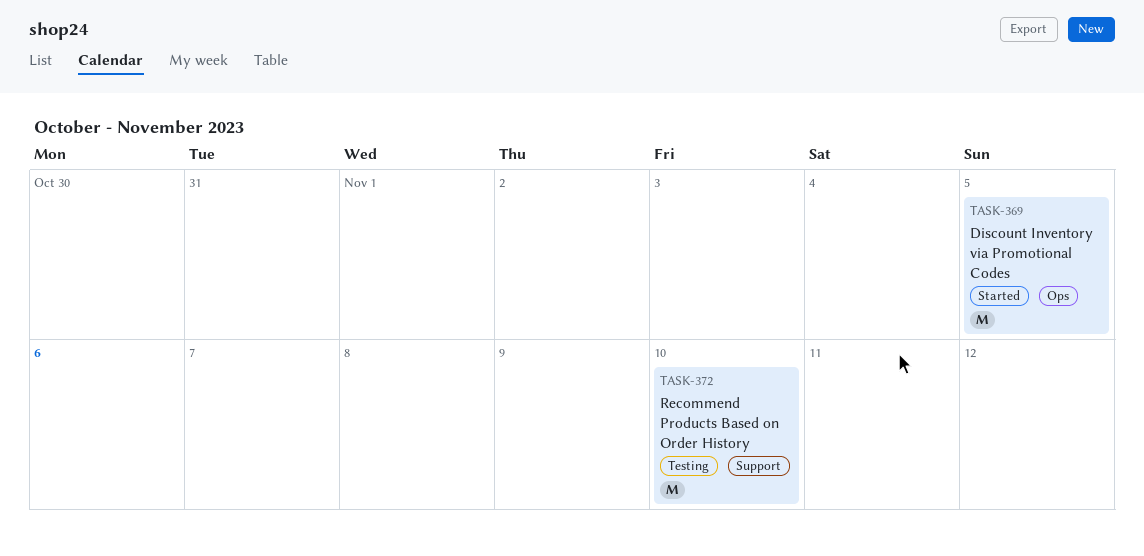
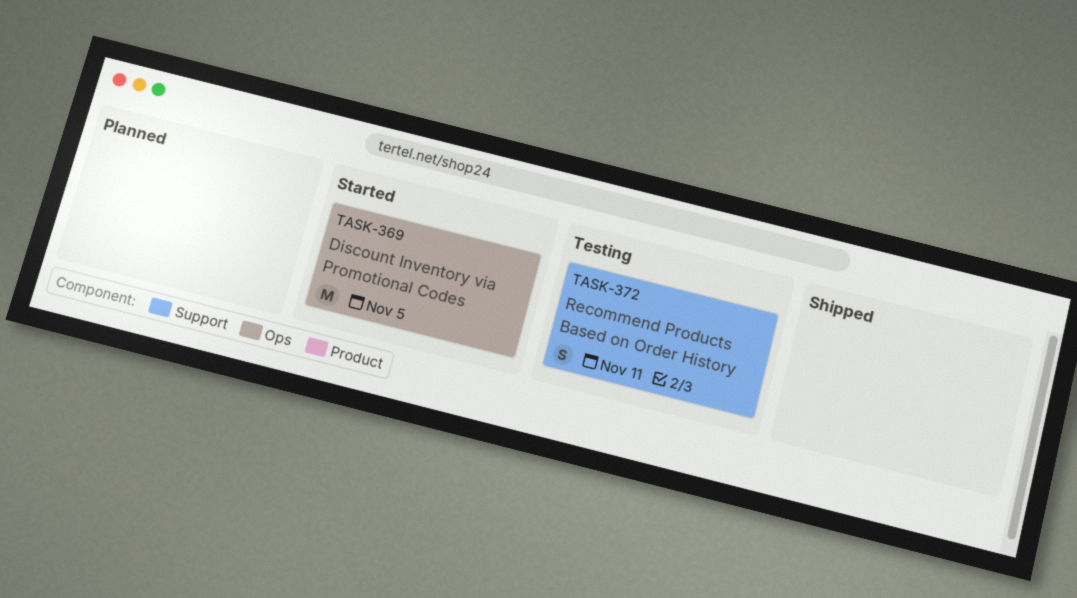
TASK-372, estimate: M -> S
TASK-372, due: Nov 10 -> Nov 11

